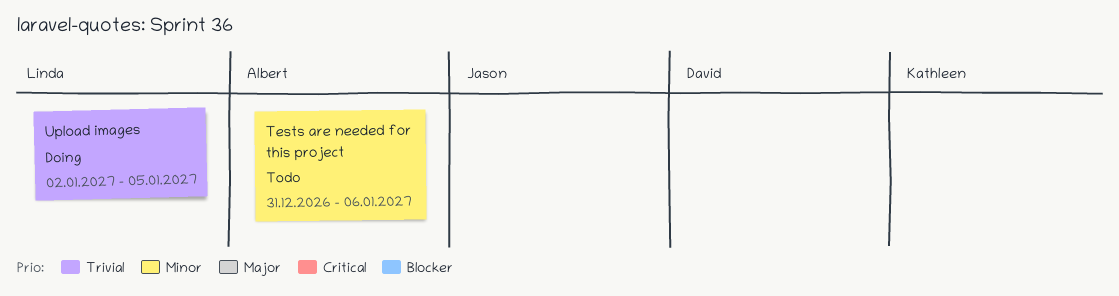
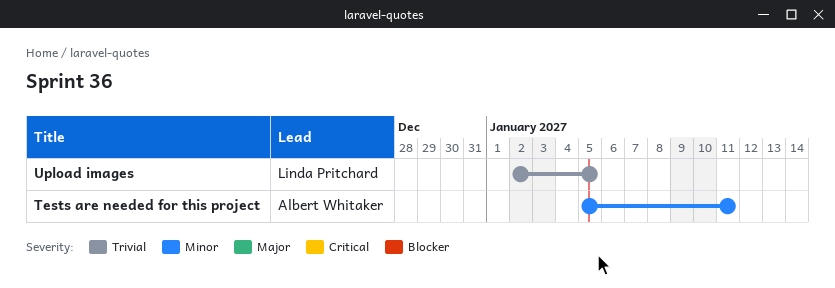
Tests are needed for this project, start: Dec 31 -> Jan 5
Tests are needed for this project, due: Jan 6 -> Jan 11

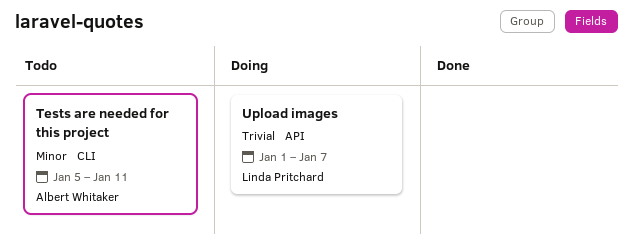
Upload images, start: Jan 2 -> Jan 1
Upload images, due: Jan 5 -> Jan 7

